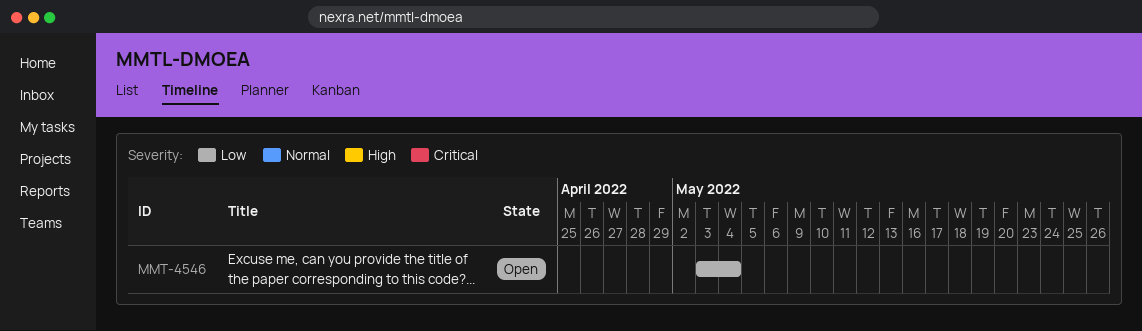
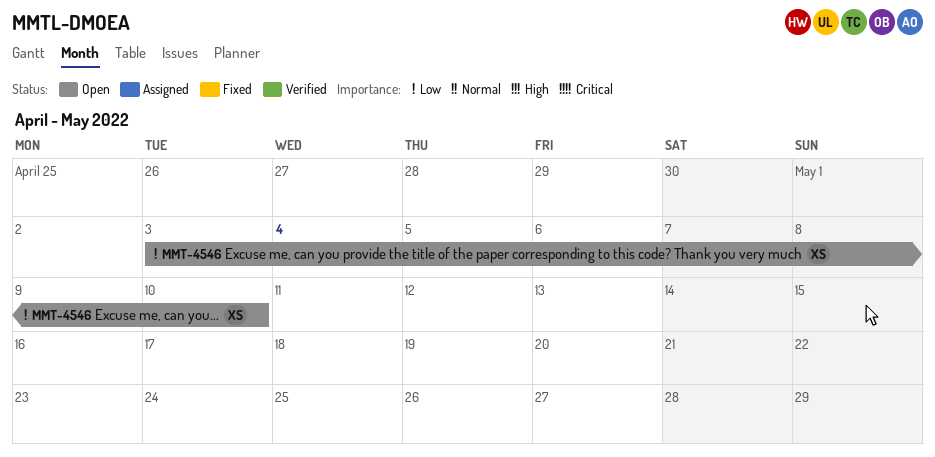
MMT-4546, due: May 4 -> May 10

